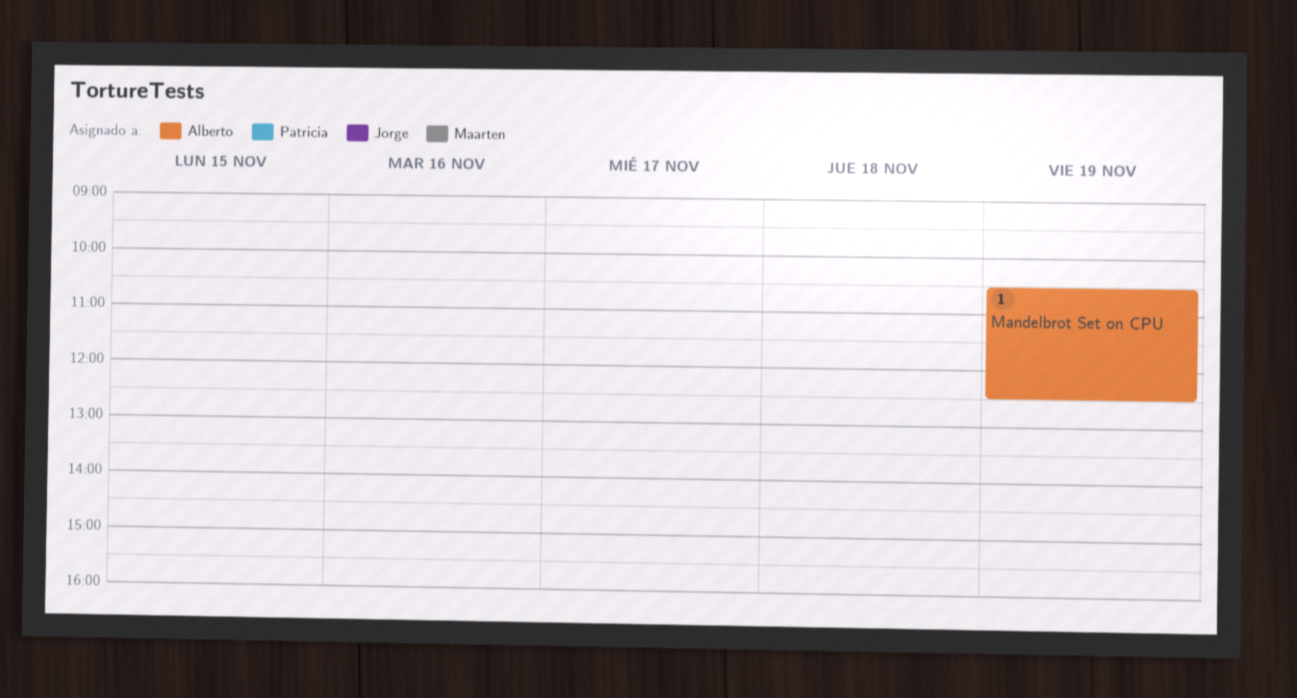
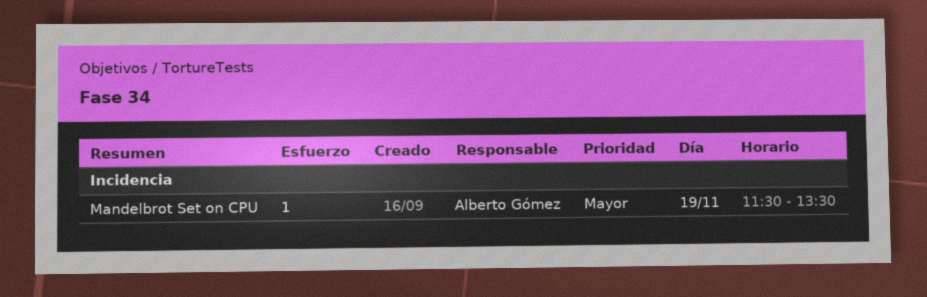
Mandelbrot Set on CPU, begins: 10:30 -> 11:30
Mandelbrot Set on CPU, ends: 12:30 -> 13:30

